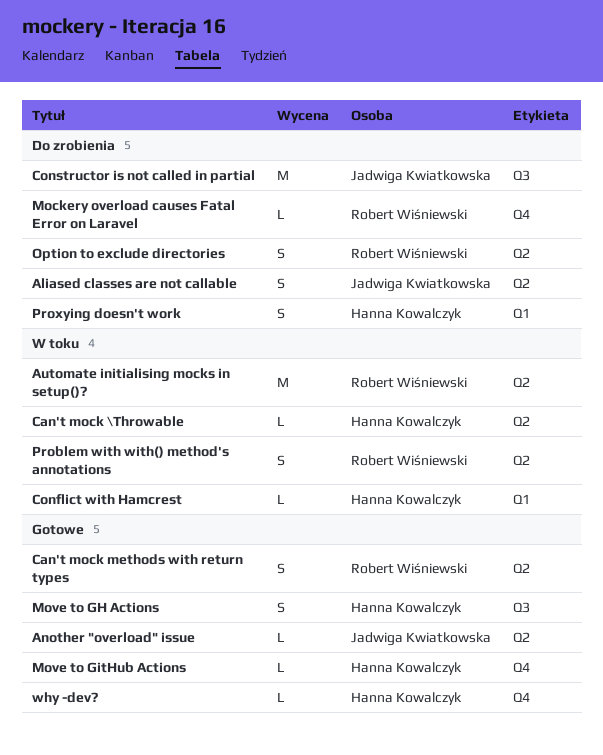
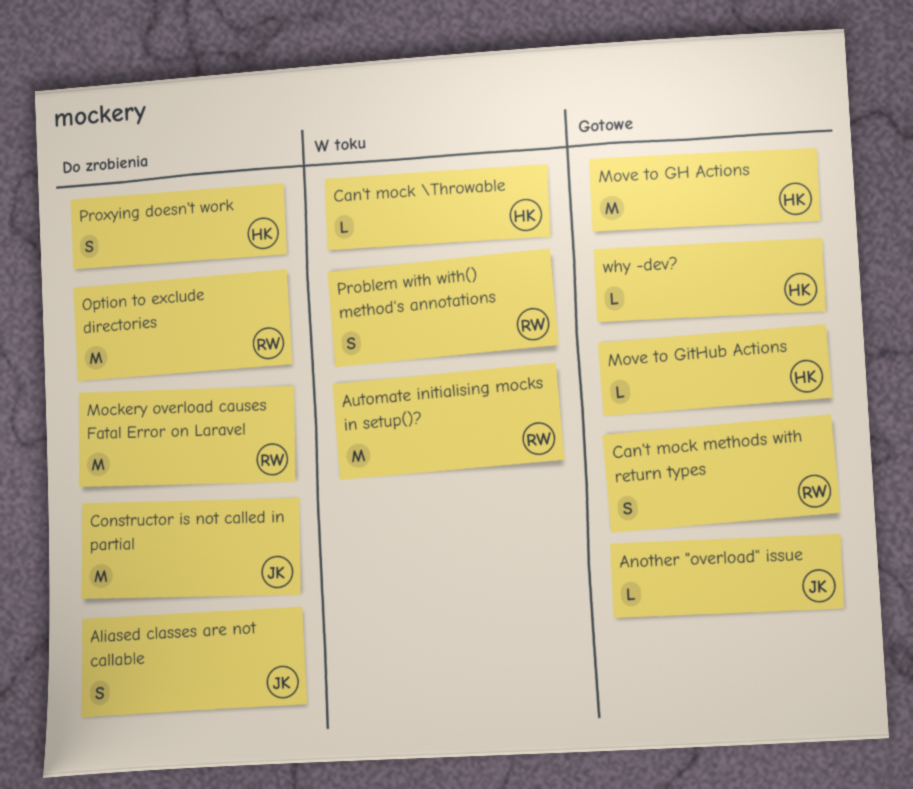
Conflict with Hamcrest: present -> none
Mockery overload causes Fatal Error on Laravel, estimate: L -> M
Move to GH Actions, estimate: S -> M
Option to exclude directories, estimate: S -> M

